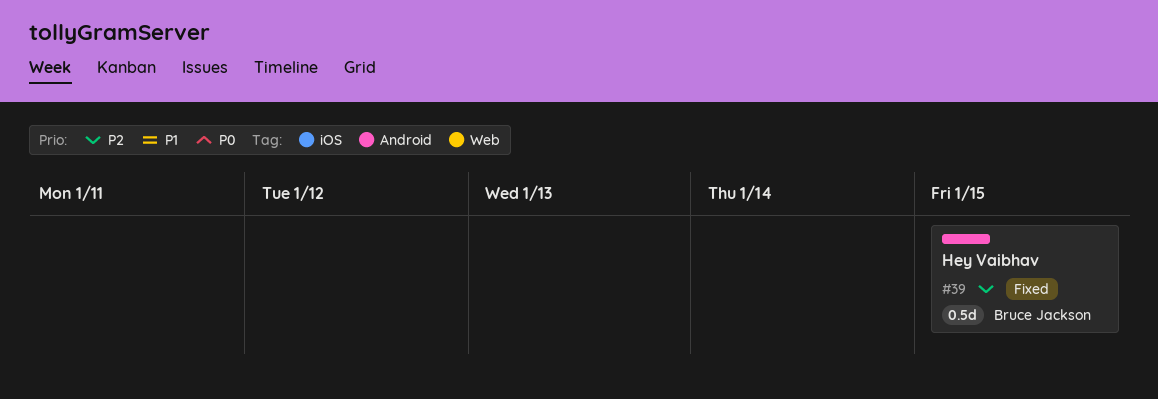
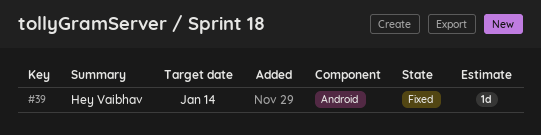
#39, estimate: 0.5d -> 1d
#39, due: Jan 15 -> Jan 14

